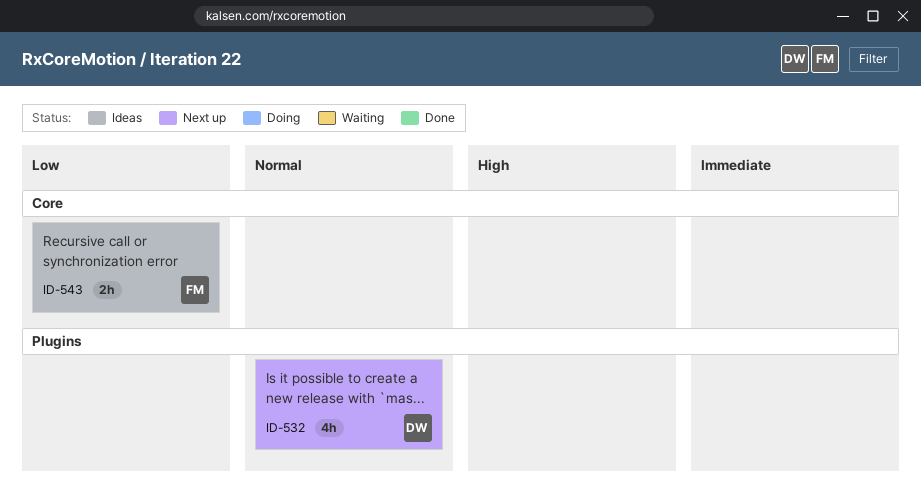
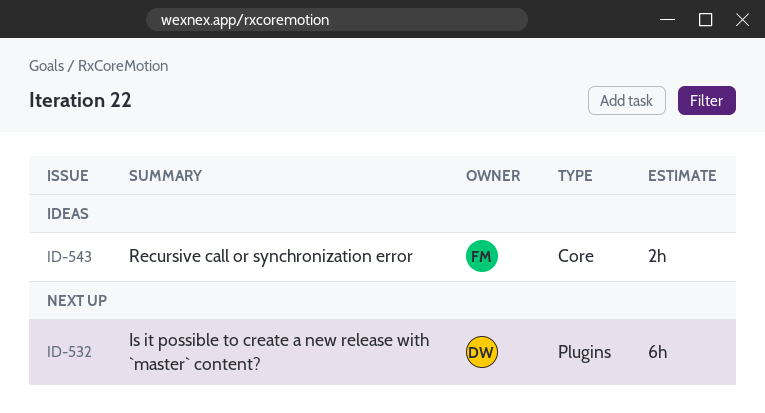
ID-532, estimate: 4h -> 6h

